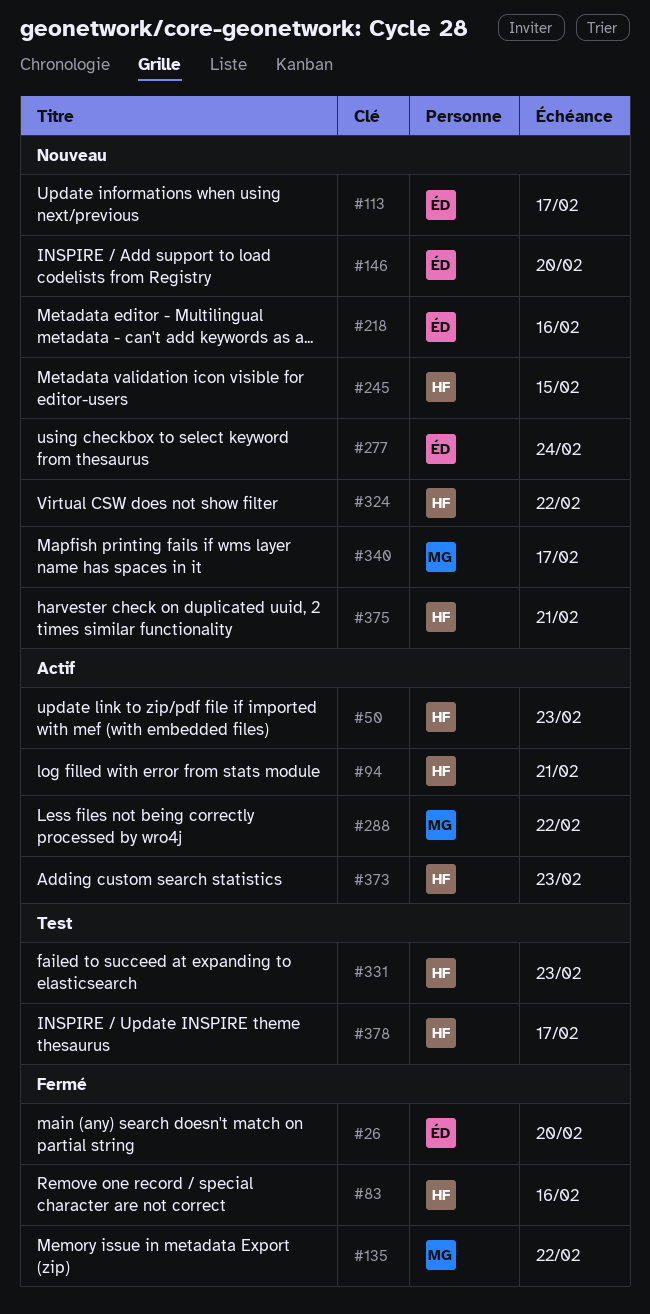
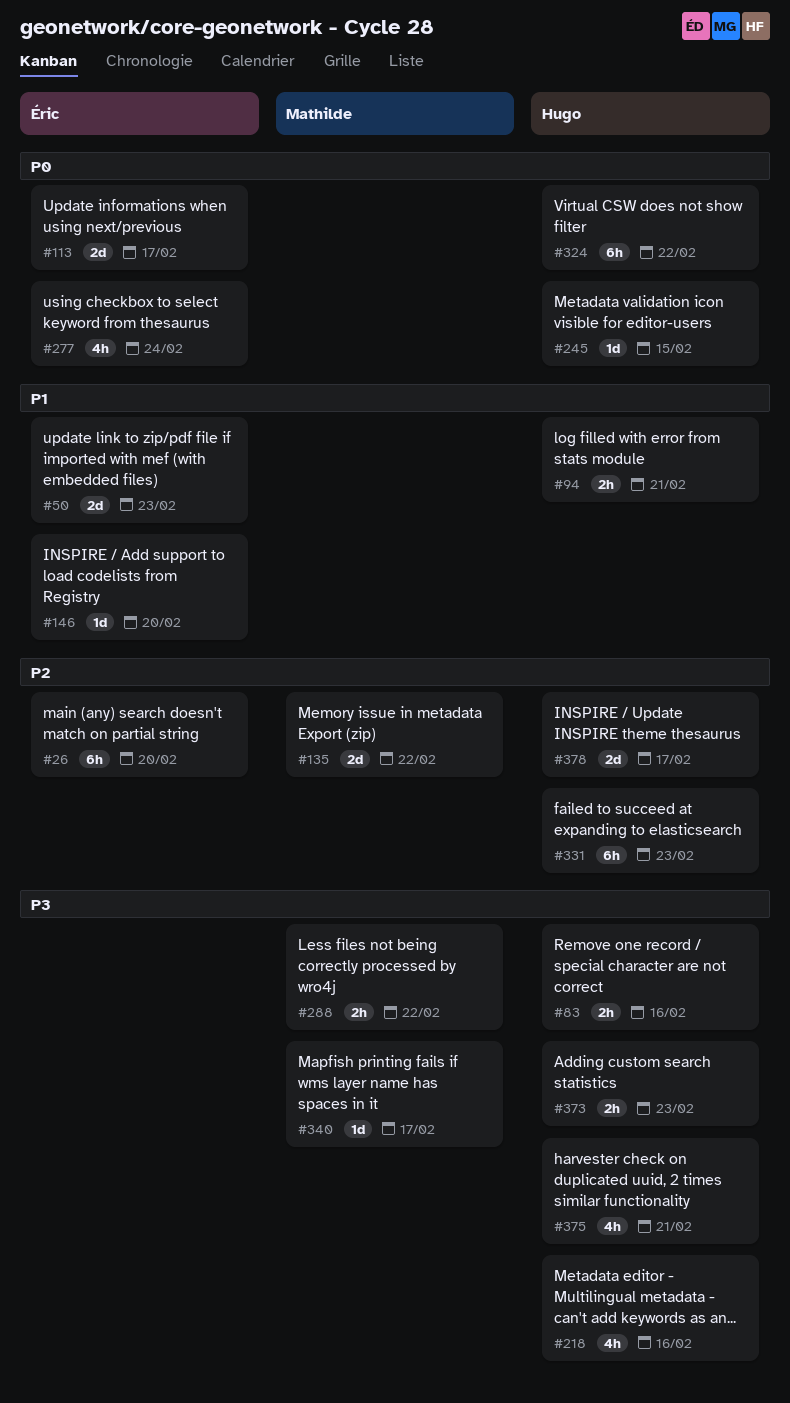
#50, owner: Hugo -> Éric
#218, owner: Éric -> Hugo

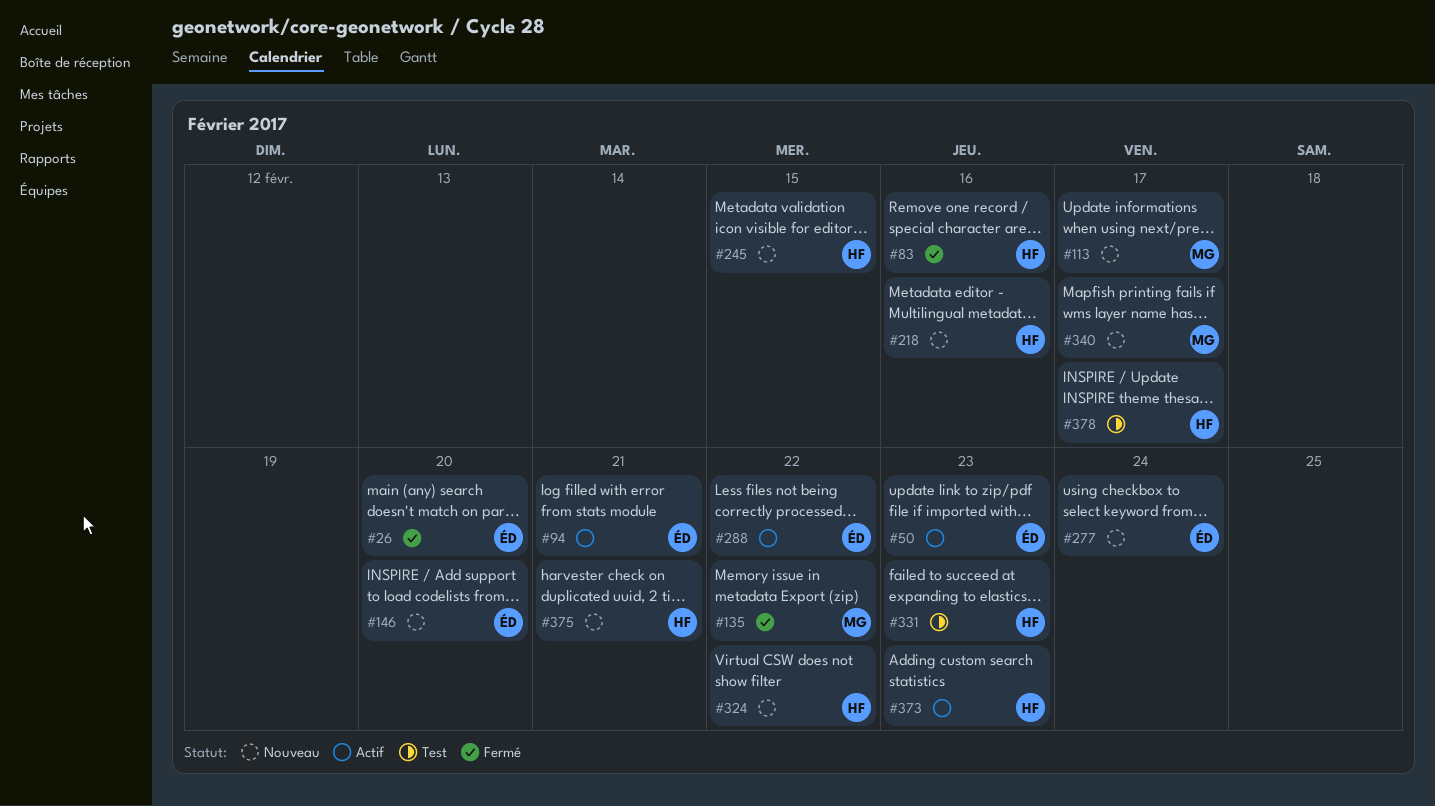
#94, owner: Hugo -> Éric
#113, owner: Éric -> Mathilde
#288, owner: Mathilde -> Éric

